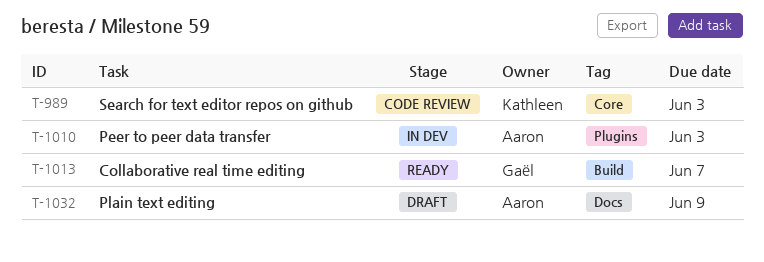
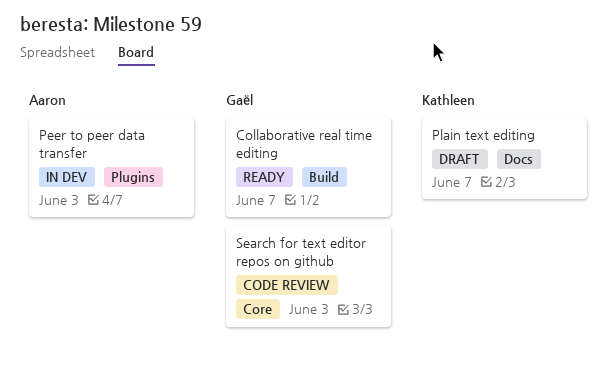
Plain text editing, owner: Aaron -> Kathleen
Plain text editing, due: Jun 9 -> Jun 7
Search for text editor repos on github, owner: Kathleen -> Gaël

